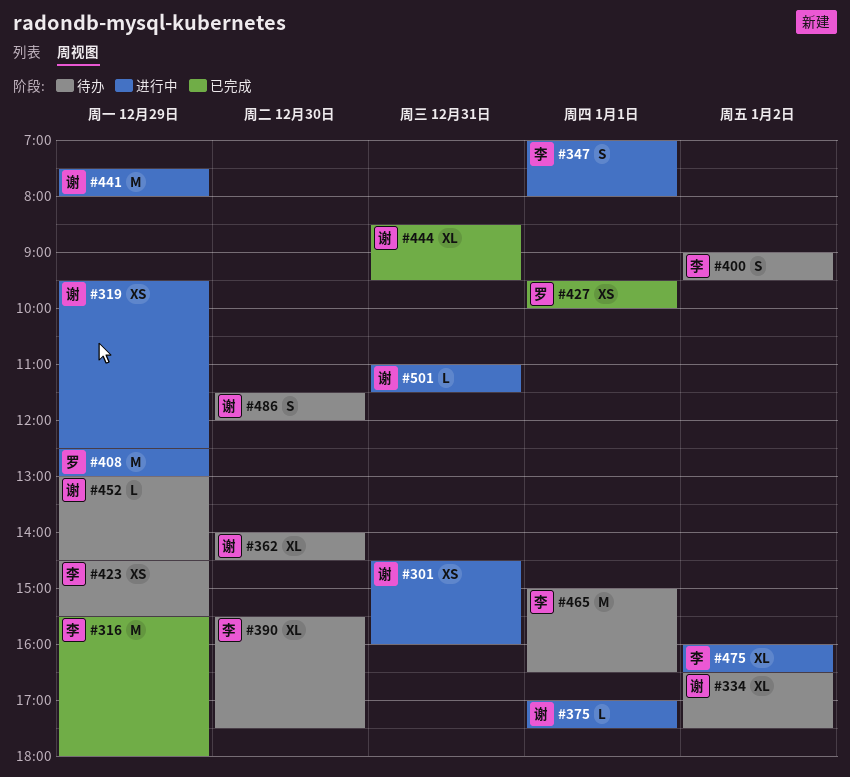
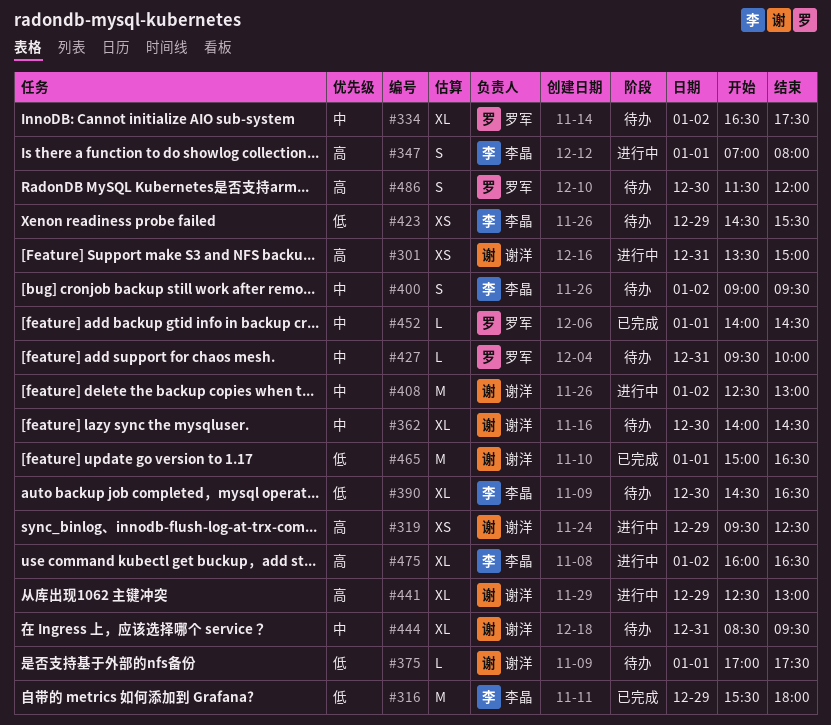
#301, begins: 14:30 -> 13:30
#301, ends: 16:00 -> 15:00
#334, owner: 谢洋 -> 罗军
#375, status: 进行中 -> 待办
#390, begins: 15:30 -> 14:30
#390, ends: 17:30 -> 16:30
#408, owner: 罗军 -> 谢洋
#408, day: Dec 29 -> Jan 2
#427, status: 已完成 -> 待办
#427, estimate: XS -> L
#427, day: Jan 1 -> Dec 31
#441, estimate: M -> XL
#441, begins: 07:30 -> 12:30
#441, ends: 08:00 -> 13:00
#444, status: 已完成 -> 待办
#452, status: 待办 -> 已完成
#452, owner: 谢洋 -> 罗军
#452, day: Dec 29 -> Jan 1
#452, begins: 13:00 -> 14:00
#465, status: 待办 -> 已完成
#465, owner: 李晶 -> 谢洋
#486, owner: 谢洋 -> 罗军
#501: present -> none

